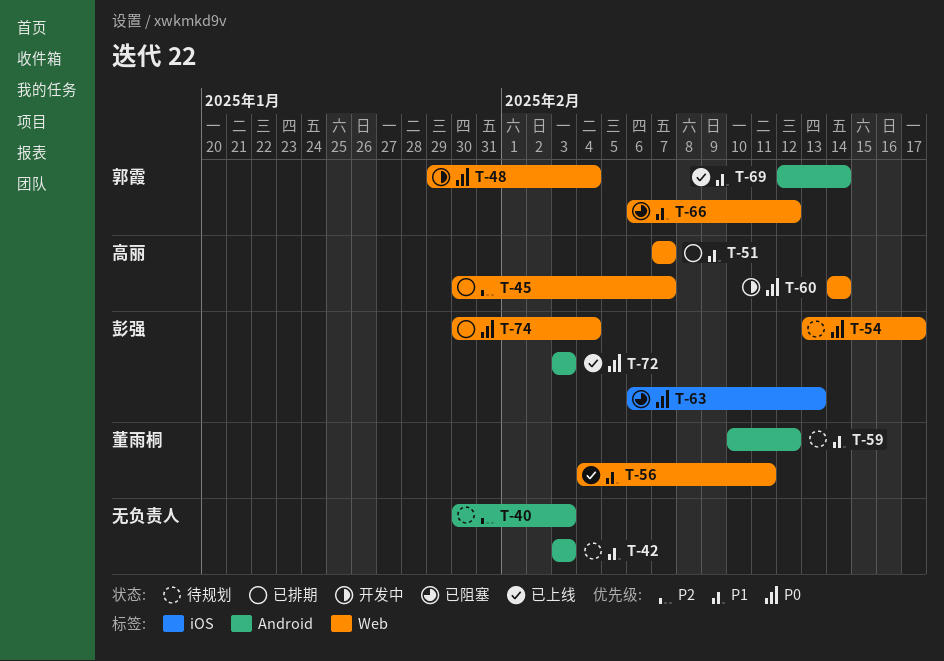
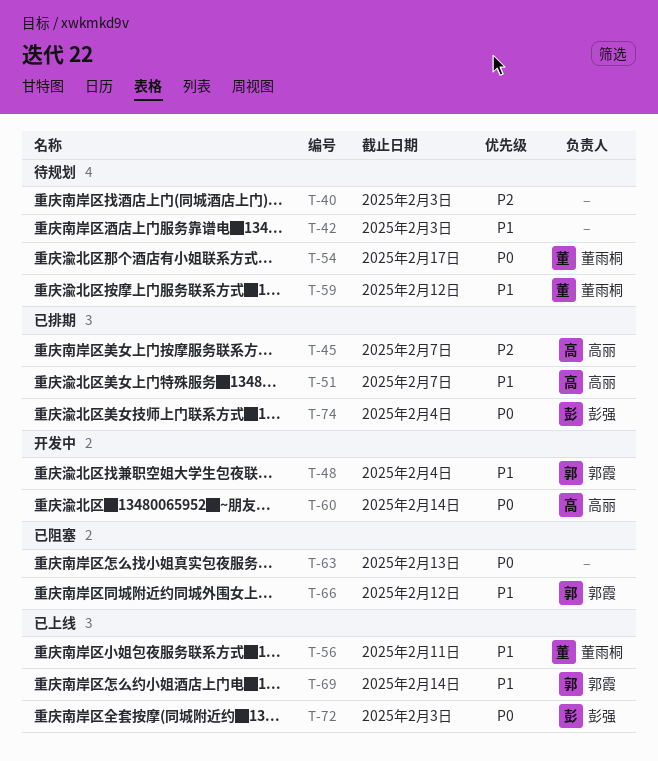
T-48, priority: P0 -> P1
T-54, owner: 彭强 -> 董雨桐
T-63, owner: 彭强 -> none

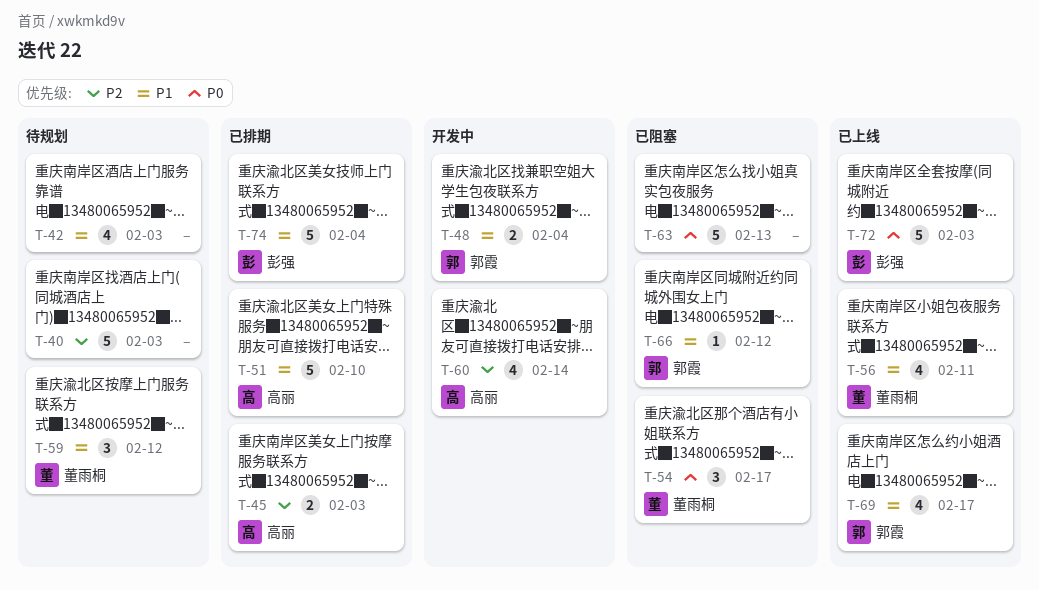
T-45, due: Feb 7 -> Feb 3
T-51, due: Feb 7 -> Feb 10
T-54, status: 待规划 -> 已阻塞
T-60, priority: P0 -> P2
T-69, due: Feb 14 -> Feb 17
T-74, priority: P0 -> P1

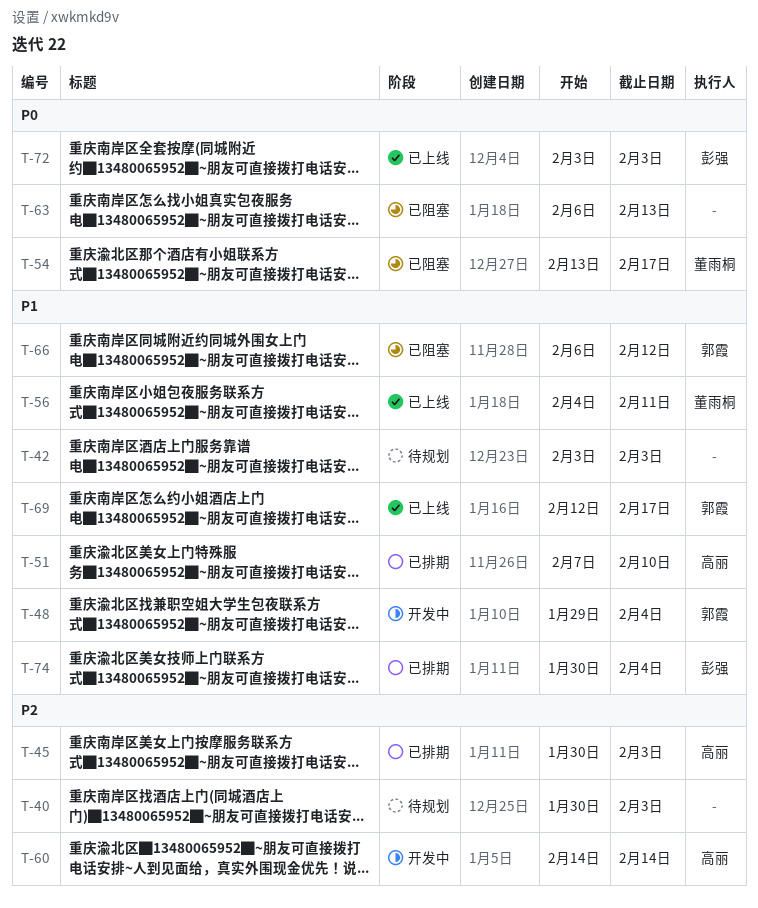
T-59: present -> none

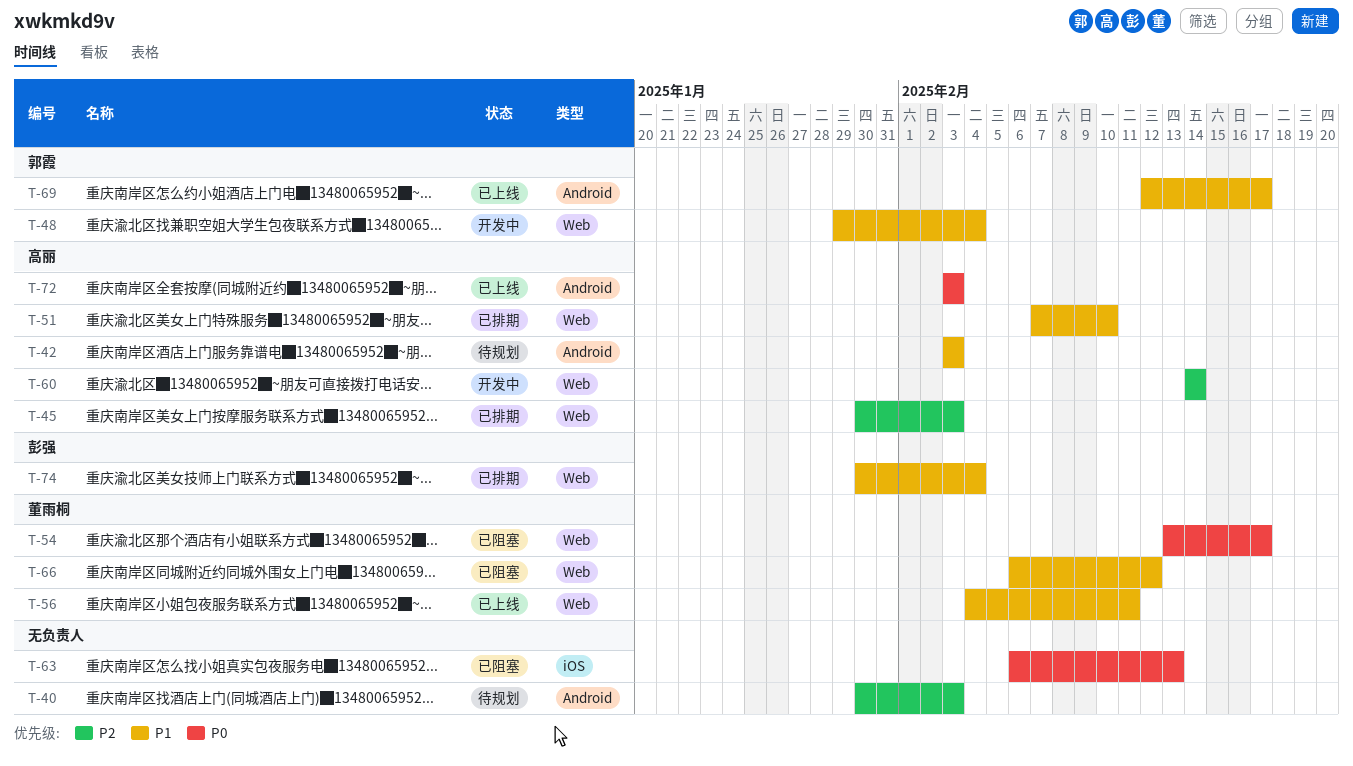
T-42, owner: none -> 高丽
T-66, owner: 郭霞 -> 董雨桐
T-72, owner: 彭强 -> 高丽

